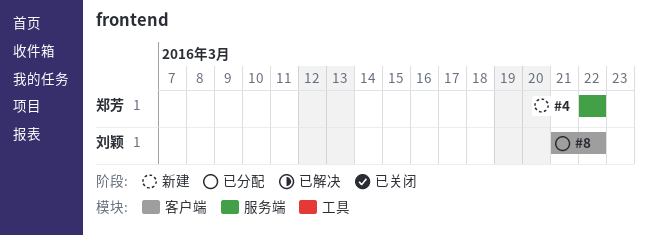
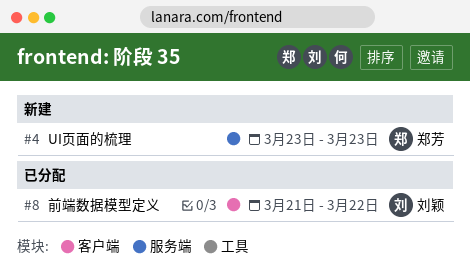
#4, start: Mar 22 -> Mar 23
#4, due: Mar 22 -> Mar 23

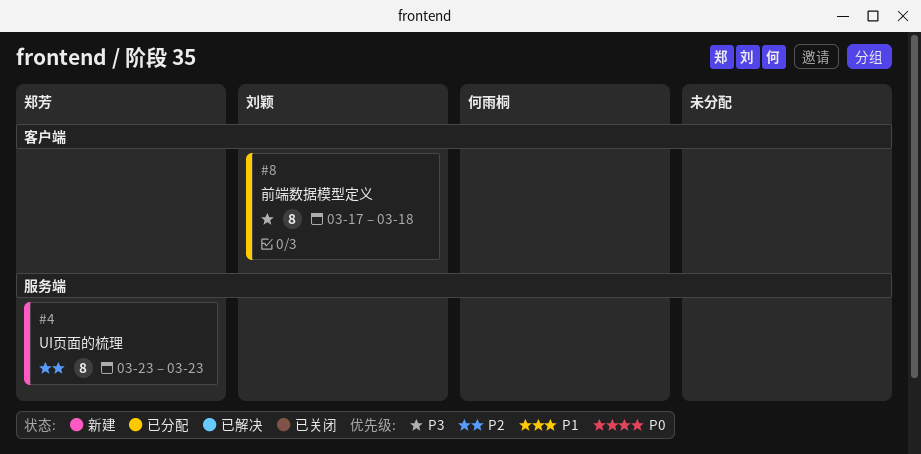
#8, start: Mar 21 -> Mar 17
#8, due: Mar 22 -> Mar 18

